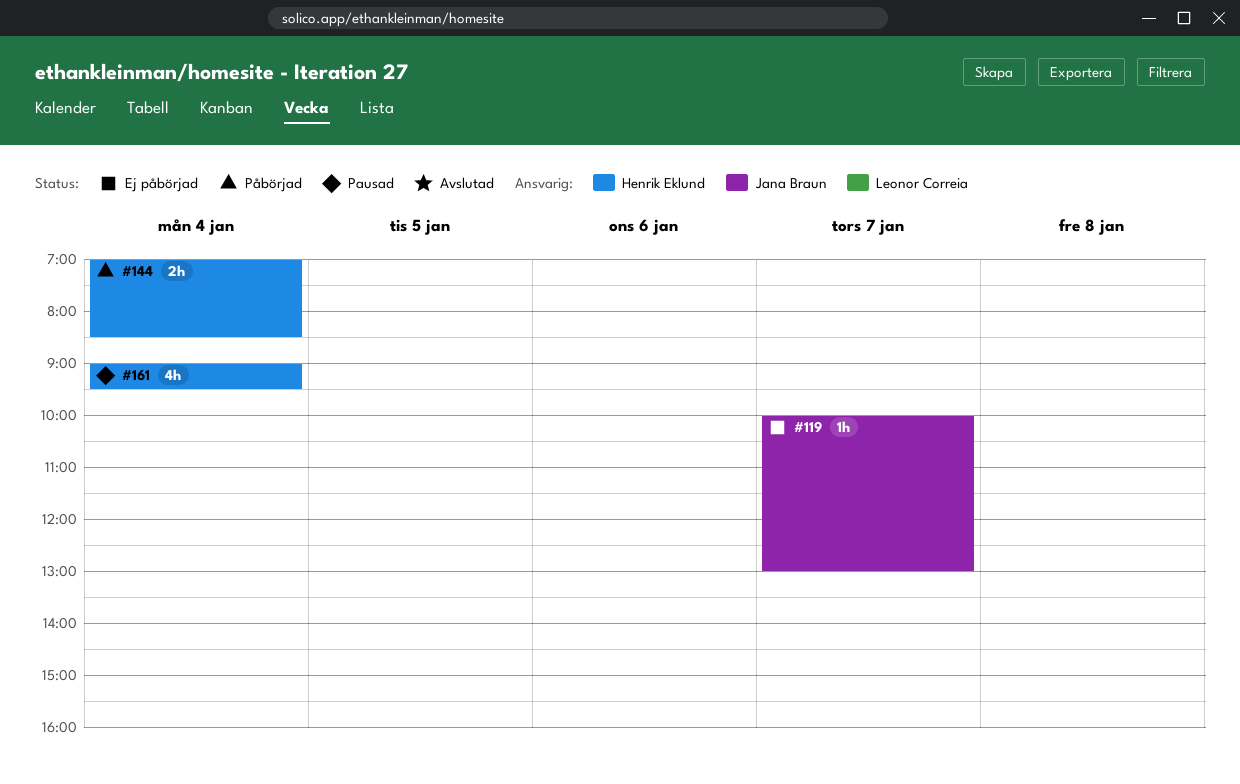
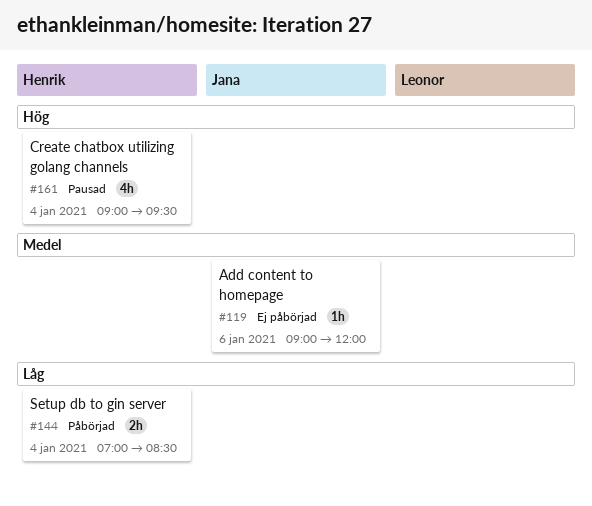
#119, day: Jan 7 -> Jan 6
#119, begins: 10:00 -> 09:00
#119, ends: 13:00 -> 12:00

